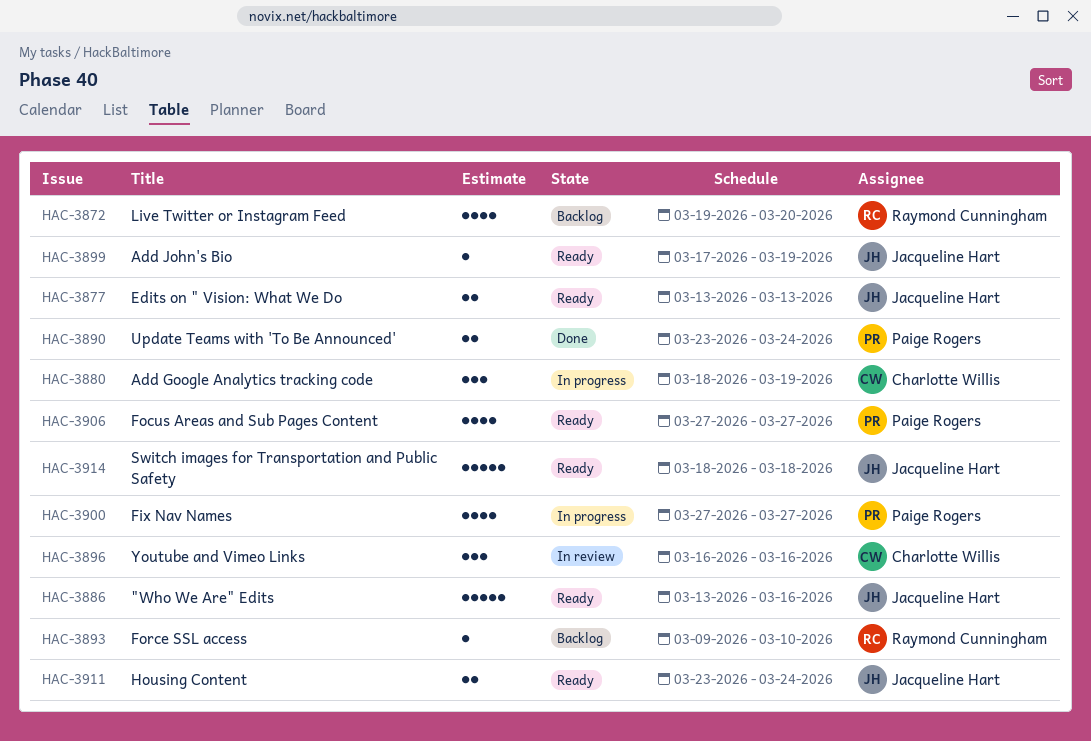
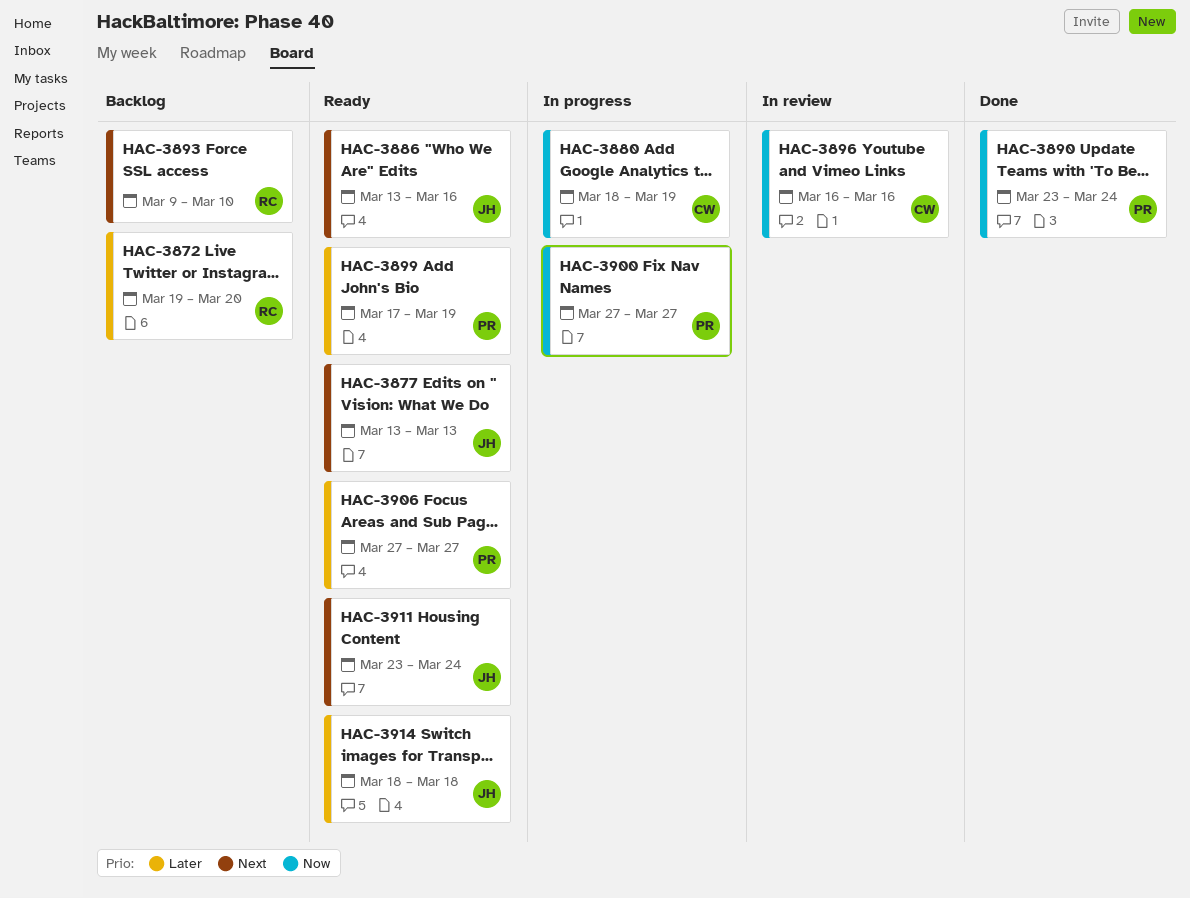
HAC-3899, owner: Jacqueline Hart -> Paige Rogers

